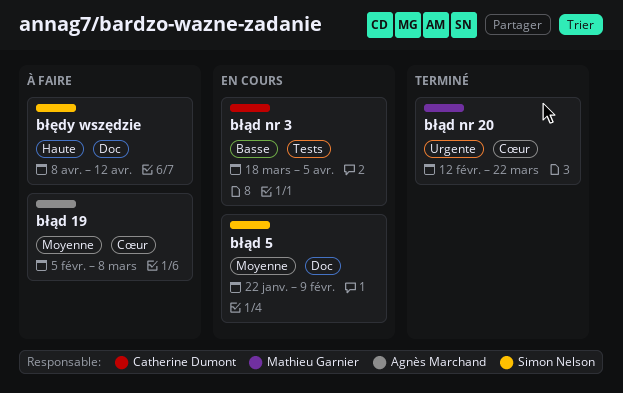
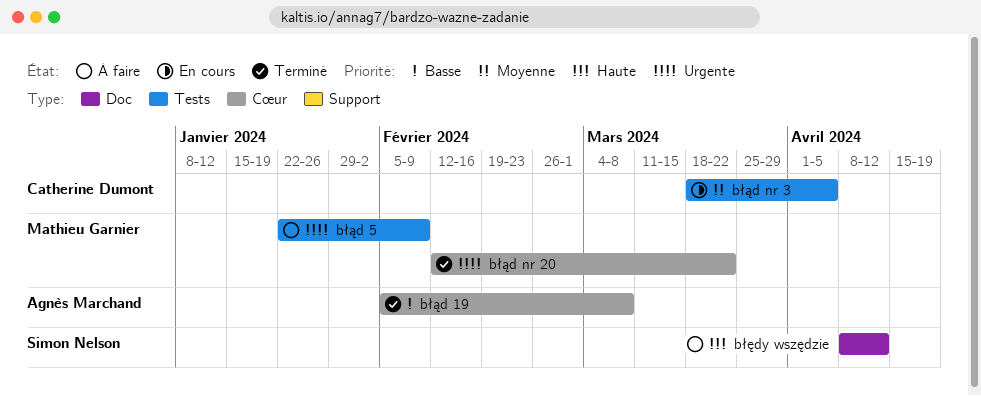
błąd 19, status: À faire -> Terminé
błąd 19, priority: Moyenne -> Basse
błąd 5, status: En cours -> À faire
błąd 5, owner: Simon Nelson -> Mathieu Garnier
błąd 5, priority: Moyenne -> Urgente
błąd 5, label: Doc -> Tests
błąd nr 3, priority: Basse -> Moyenne

